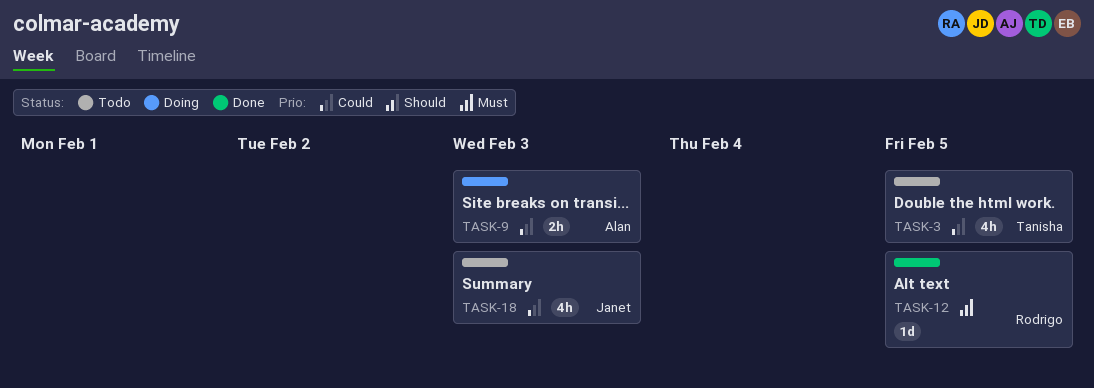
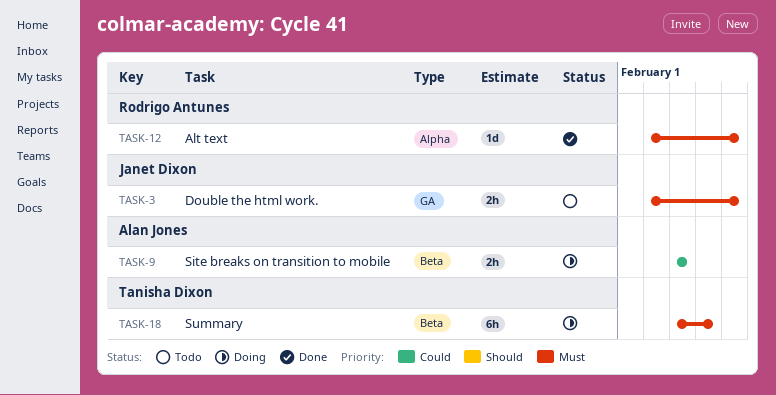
TASK-3, owner: Tanisha Dixon -> Janet Dixon
TASK-3, priority: Could -> Must
TASK-3, estimate: 4h -> 2h
TASK-18, status: Todo -> Doing
TASK-18, owner: Janet Dixon -> Tanisha Dixon
TASK-18, priority: Could -> Must
TASK-18, estimate: 4h -> 6h
TASK-18, due: Feb 3 -> Feb 4

